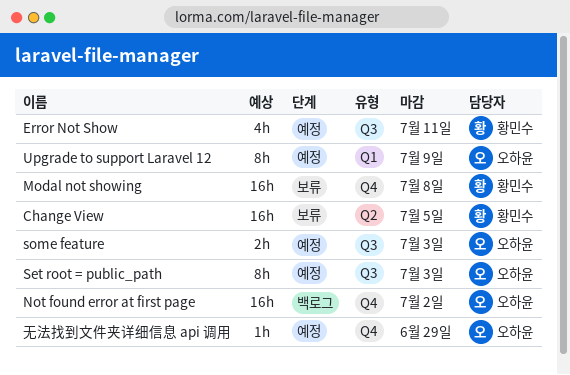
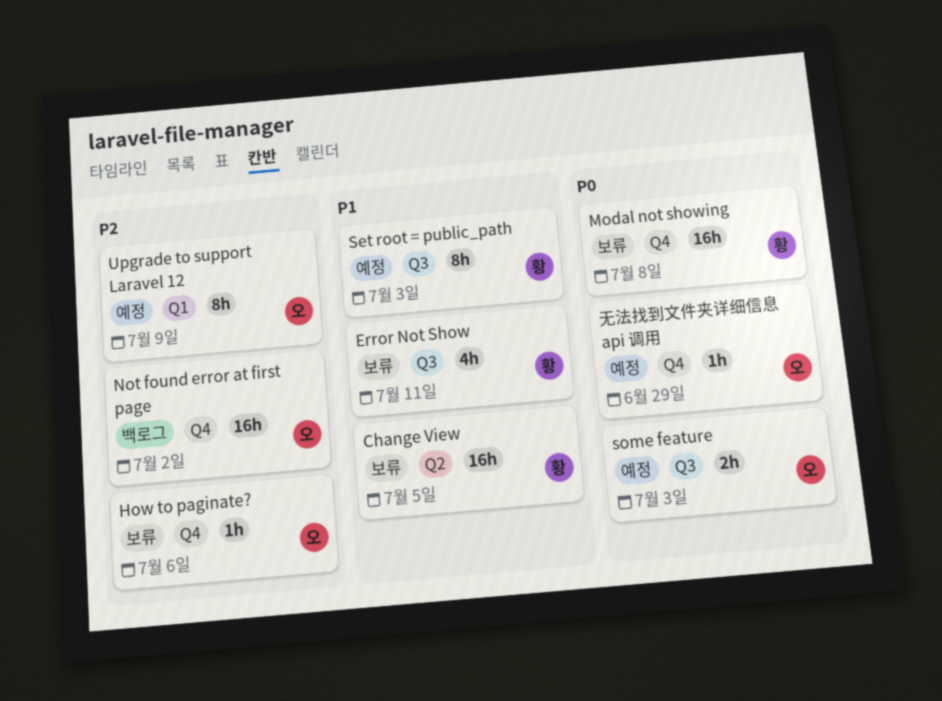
Error Not Show, status: 예정 -> 보류
How to paginate?: none -> present
Set root = public_path, owner: 오하윤 -> 황민수

